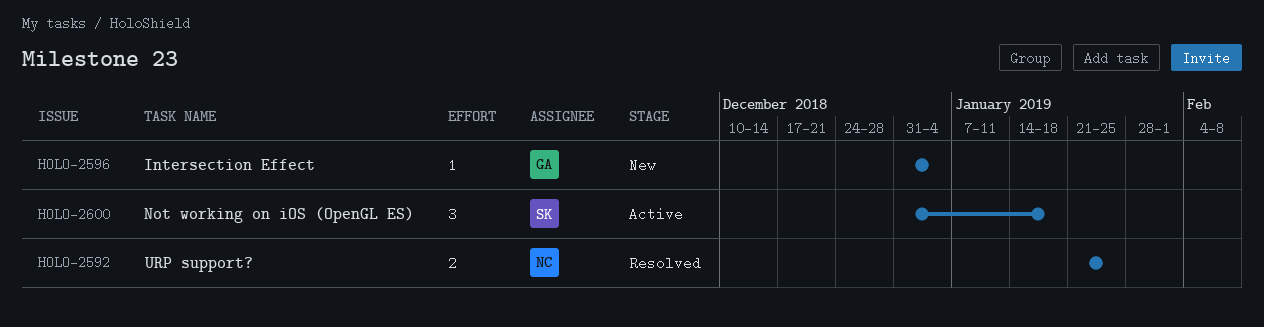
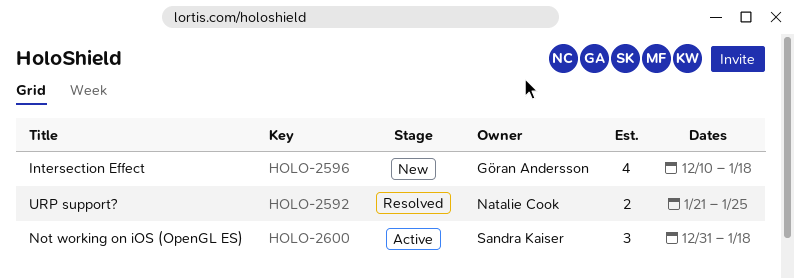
HOLO-2596, estimate: 1 -> 4
HOLO-2596, start: Dec 31 -> Dec 10
HOLO-2596, due: Jan 4 -> Jan 18

